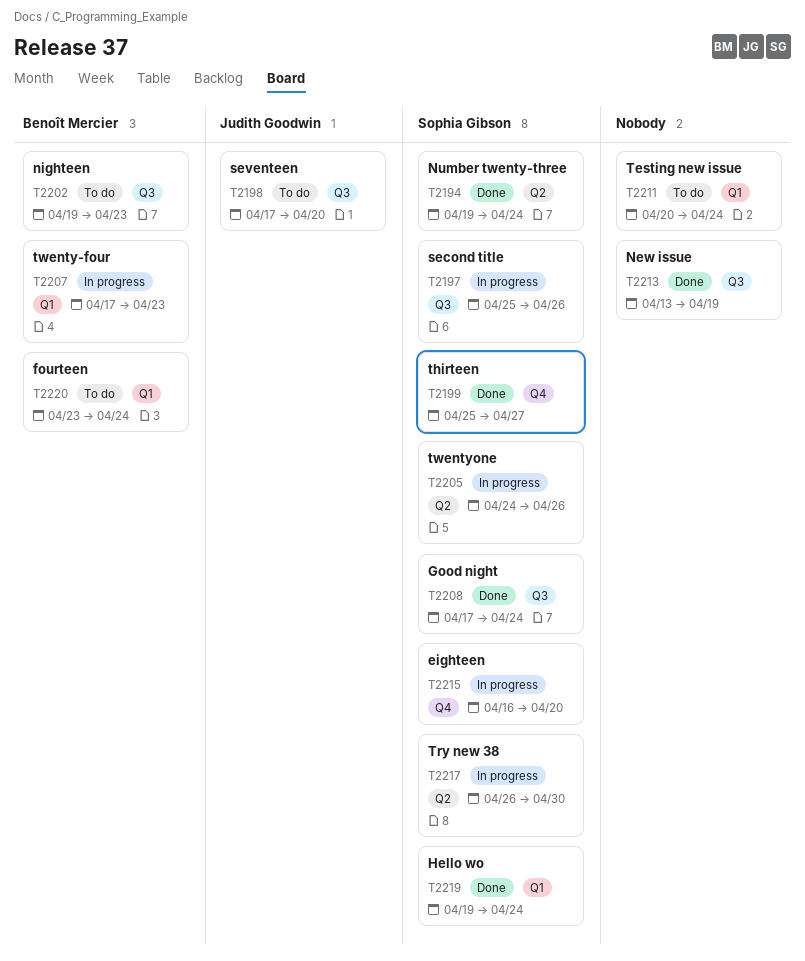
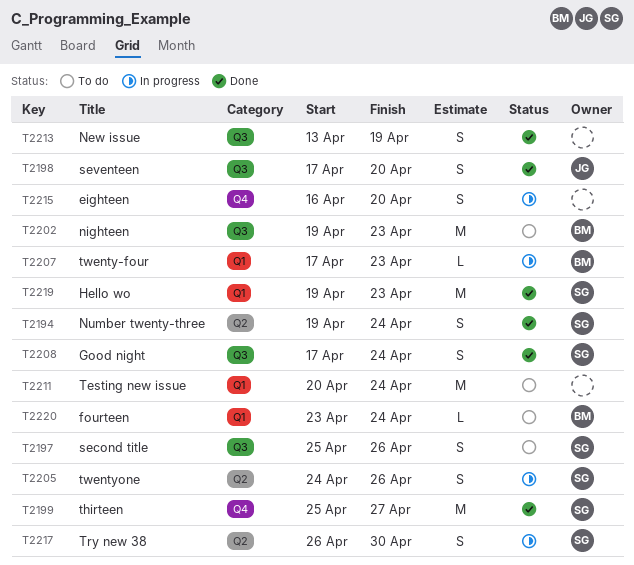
T2197, status: In progress -> To do
T2198, status: To do -> Done
T2215, owner: Sophia Gibson -> none
T2219, due: Apr 24 -> Apr 23

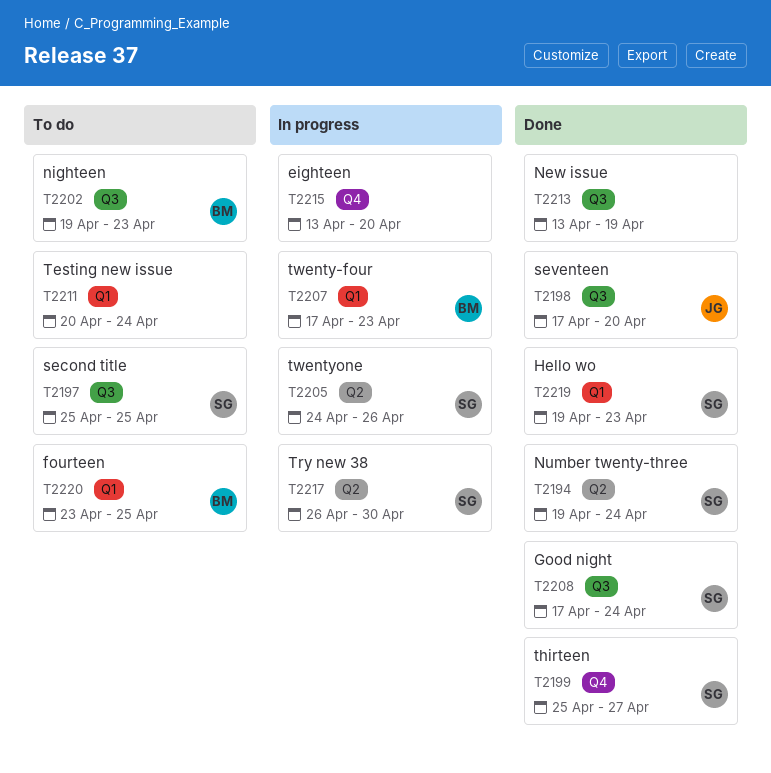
T2197, due: Apr 26 -> Apr 25
T2215, start: Apr 16 -> Apr 13
T2220, due: Apr 24 -> Apr 25

